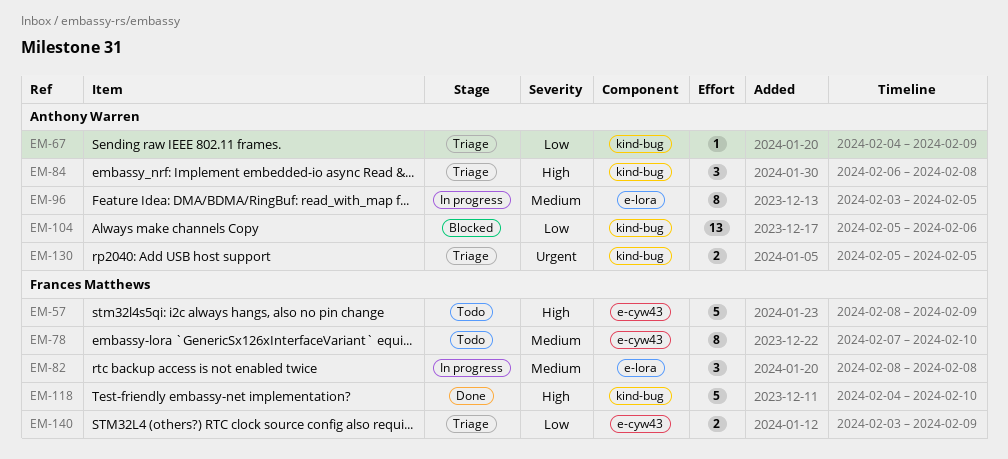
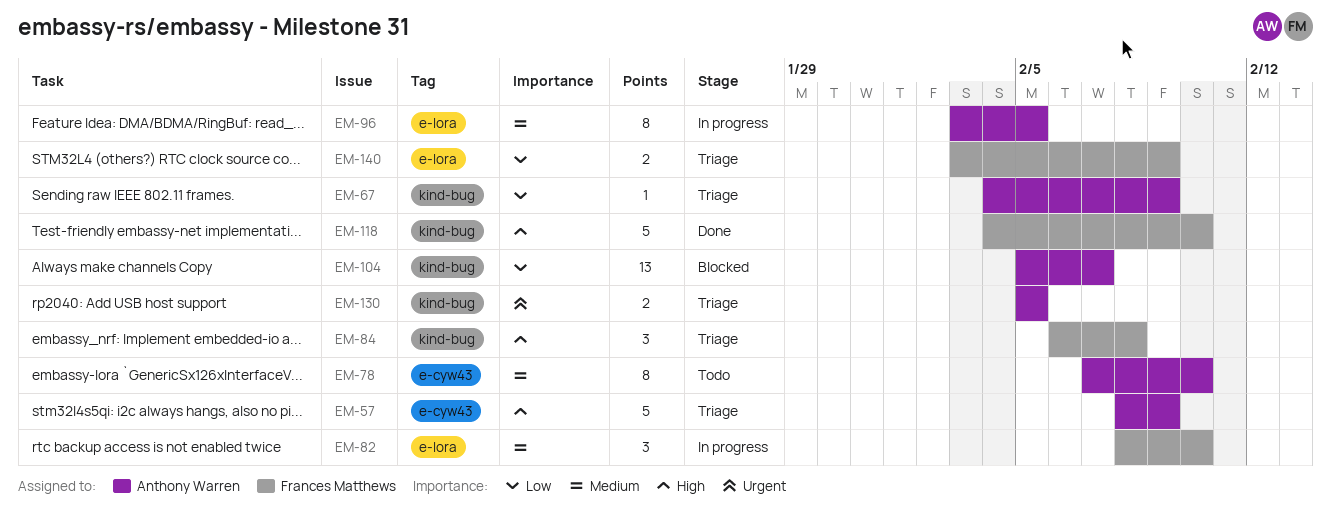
EM-57, status: Todo -> Triage
EM-57, owner: Frances Matthews -> Anthony Warren
EM-78, owner: Frances Matthews -> Anthony Warren
EM-82, due: Feb 8 -> Feb 10
EM-84, owner: Anthony Warren -> Frances Matthews
EM-104, due: Feb 6 -> Feb 7
EM-140, label: e-cyw43 -> e-lora

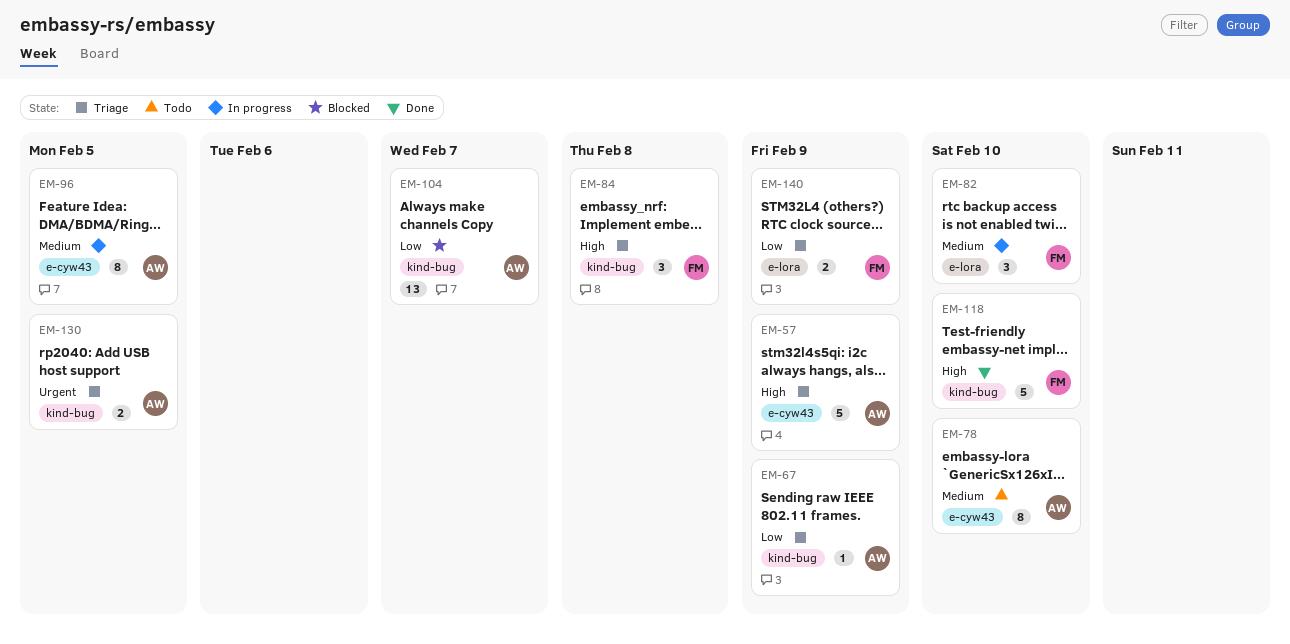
EM-96, label: e-lora -> e-cyw43

